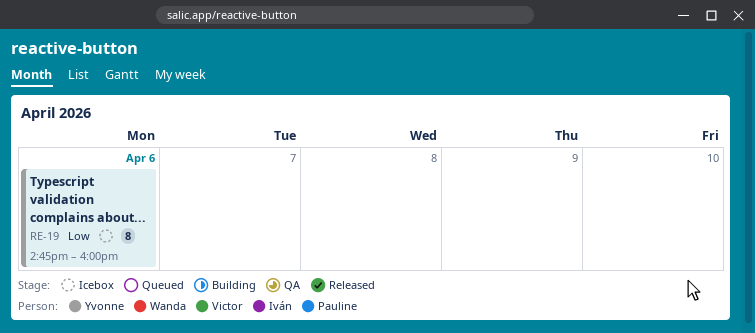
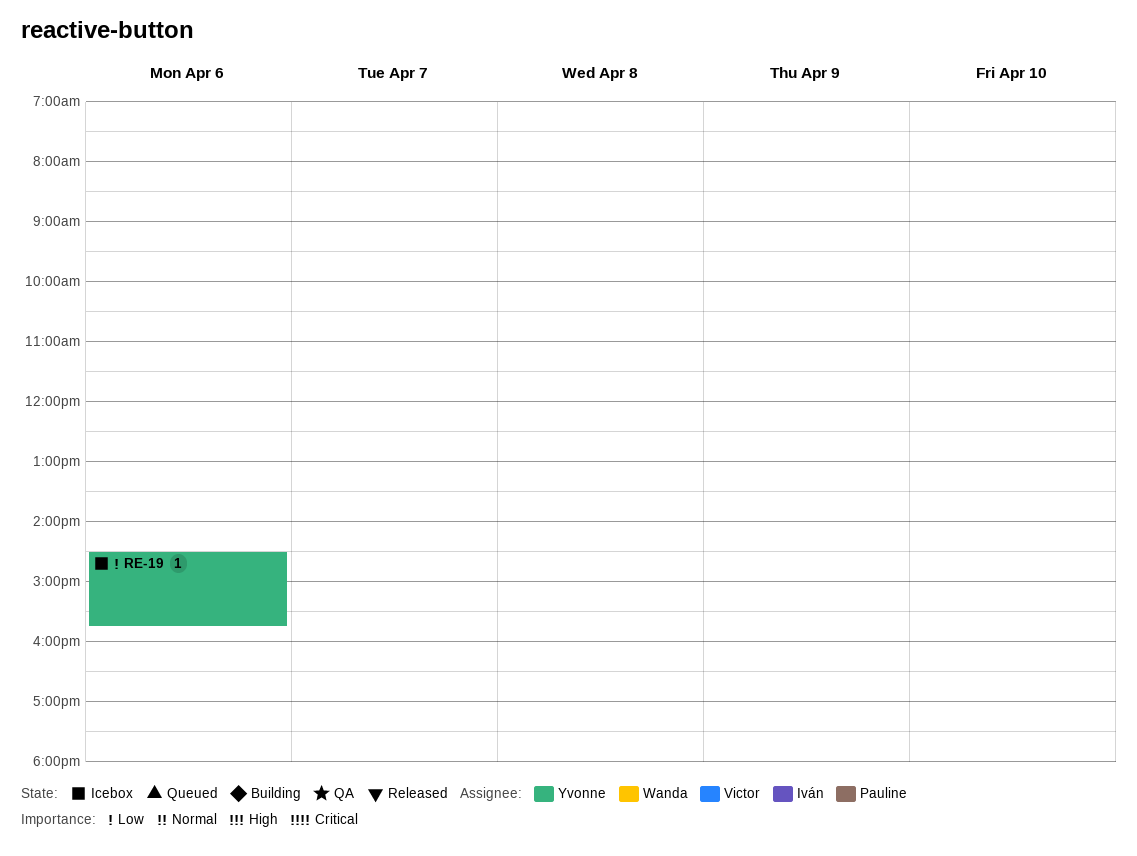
RE-19, estimate: 8 -> 1
RE-19, begins: 14:45 -> 14:30
RE-19, ends: 16:00 -> 15:45

